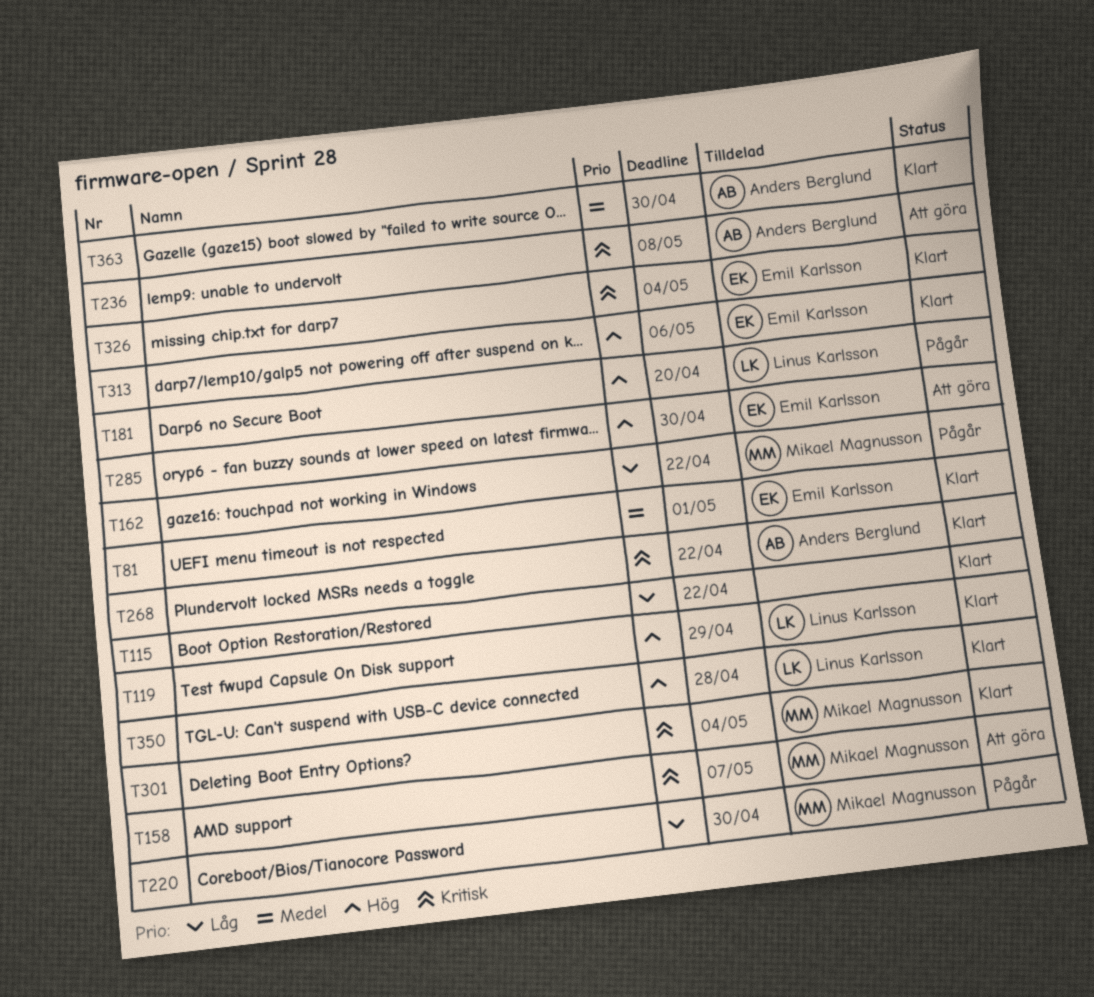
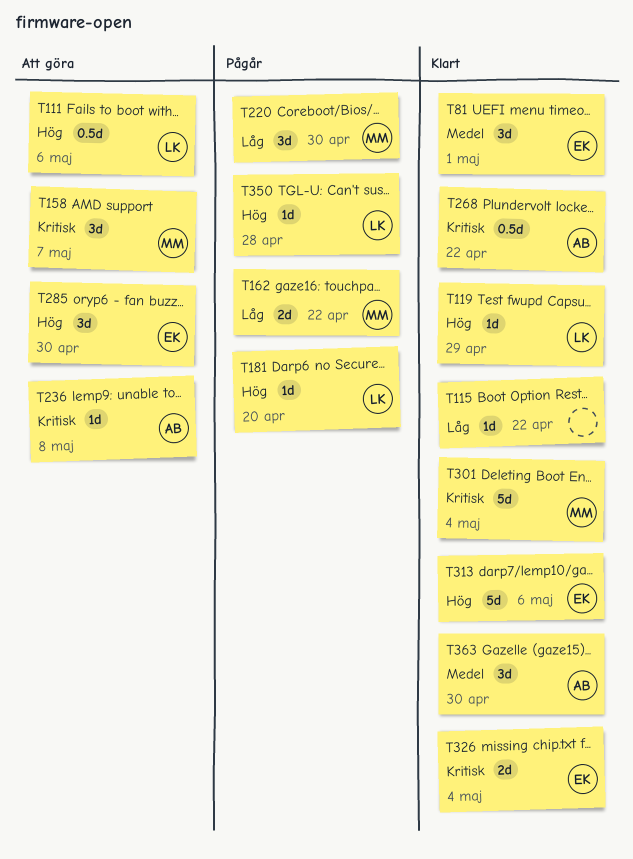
T111: none -> present
T350, status: Klart -> Pågår

